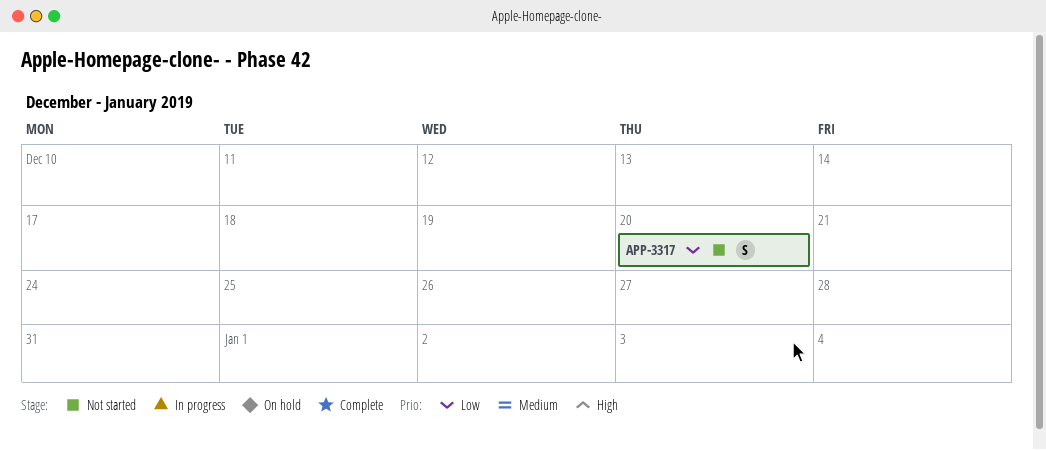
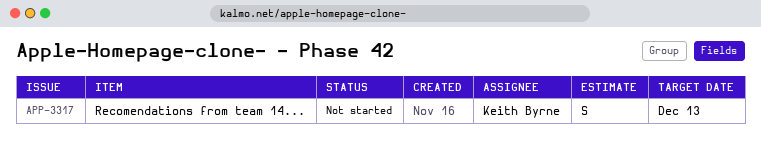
APP-3317, due: Dec 20 -> Dec 13

